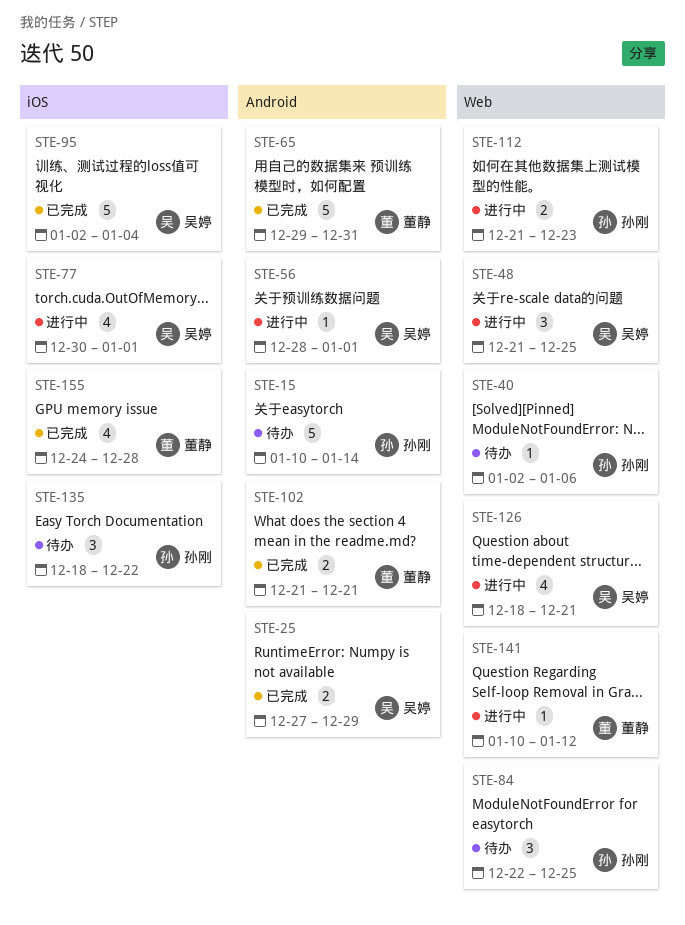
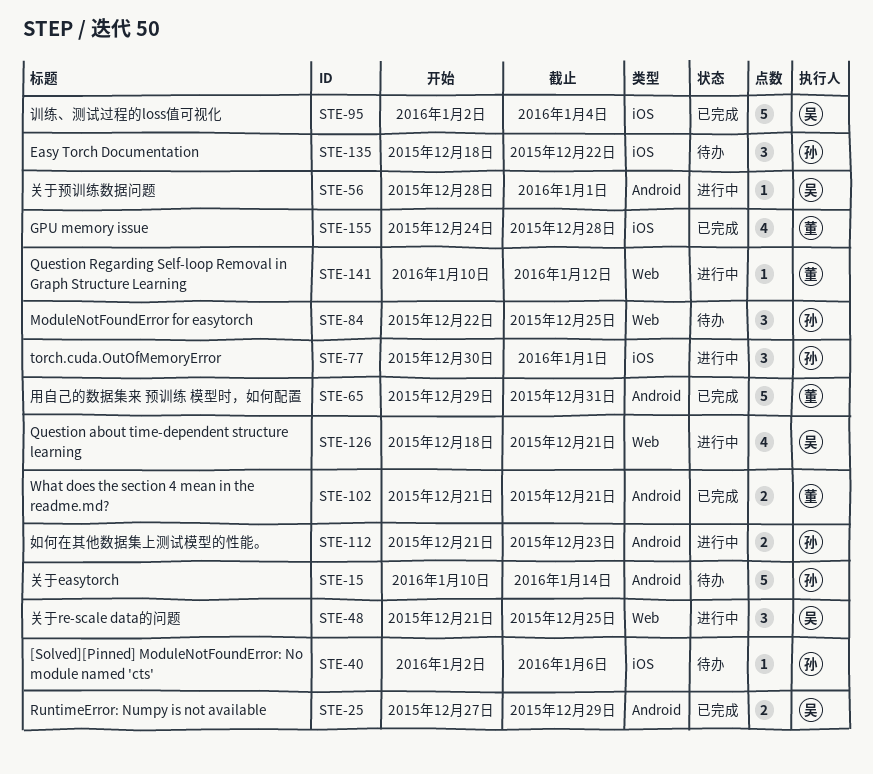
STE-40, label: Web -> iOS
STE-77, owner: 吴婷 -> 孙刚
STE-77, estimate: 4 -> 3
STE-112, label: Web -> Android

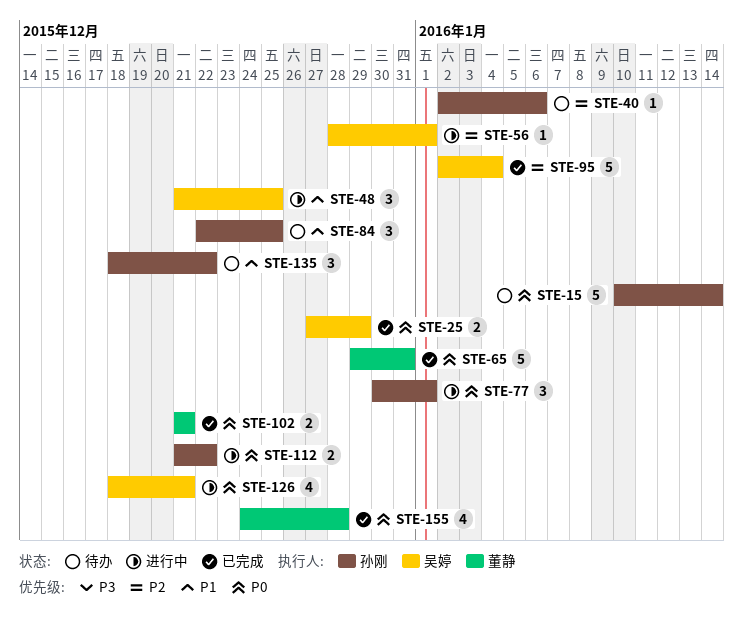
STE-112, due: Dec 23 -> Dec 22
STE-141: present -> none

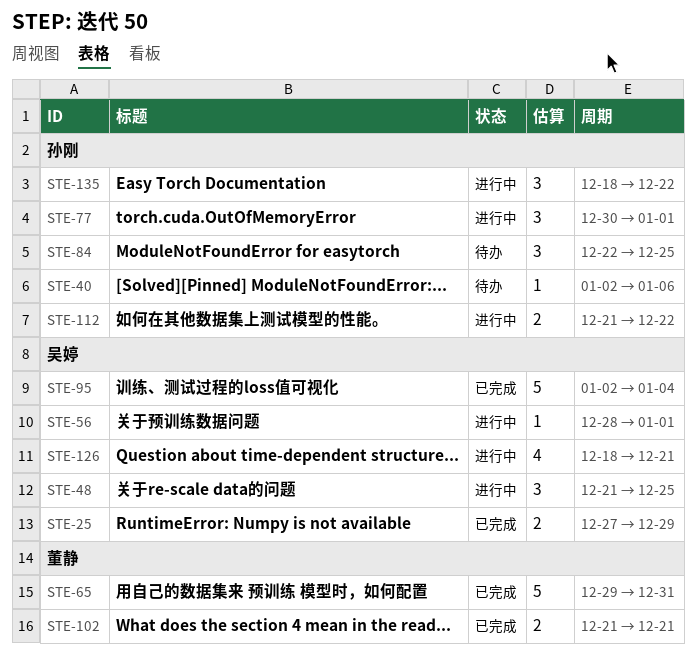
STE-15: present -> none
STE-135, status: 待办 -> 进行中
STE-155: present -> none

